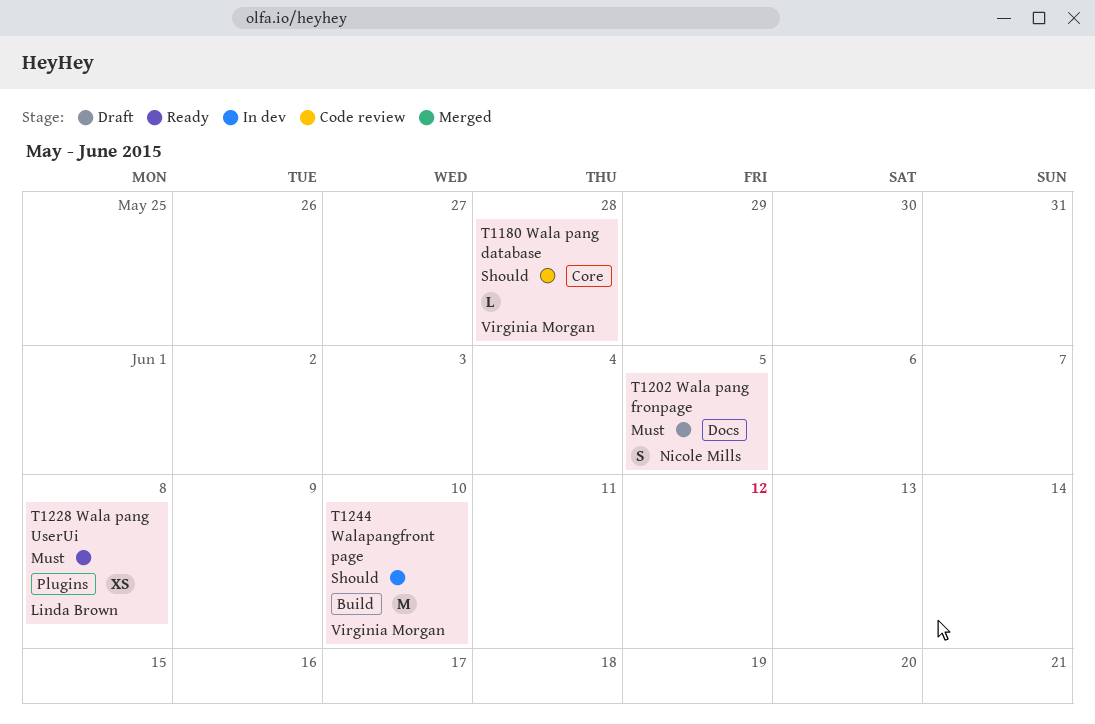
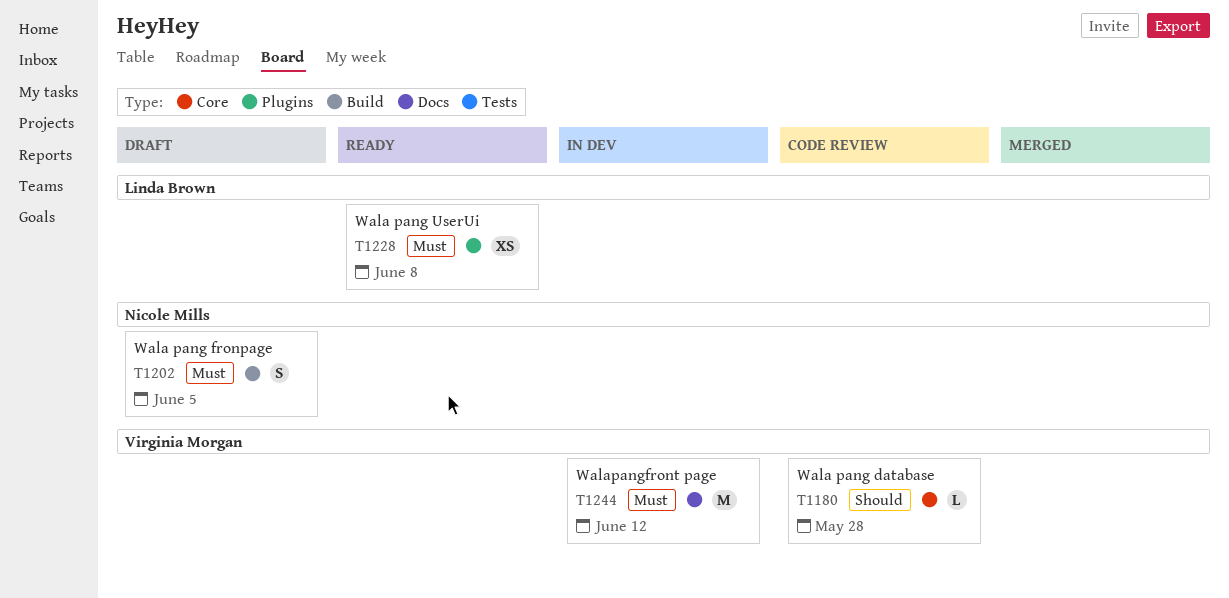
T1202, label: Docs -> Build
T1244, priority: Should -> Must
T1244, label: Build -> Docs
T1244, due: Jun 10 -> Jun 12

